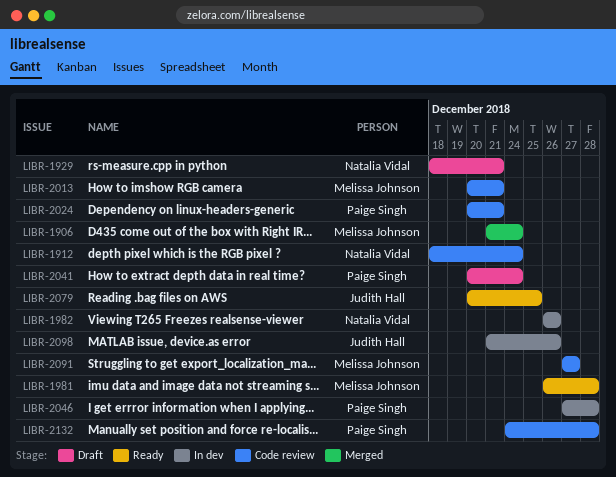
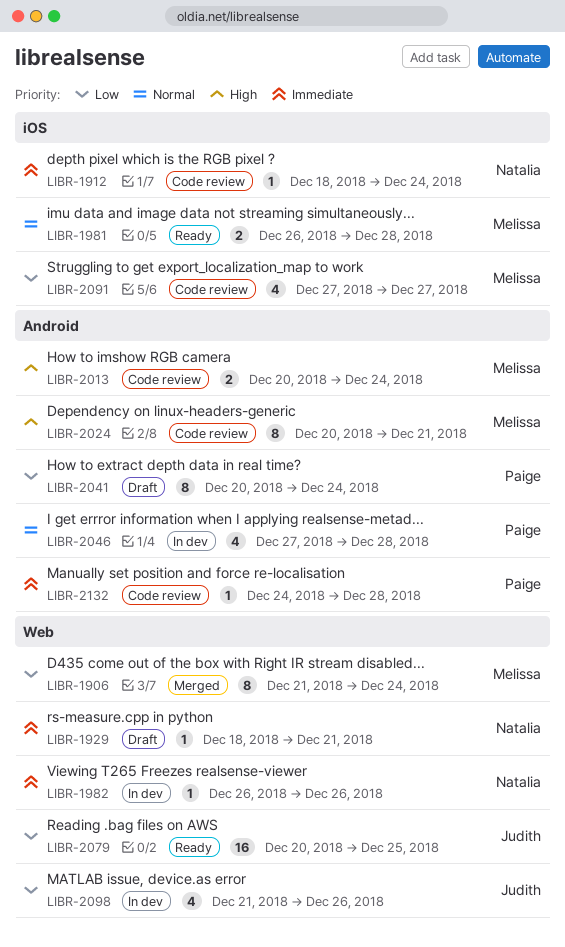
LIBR-2013, due: Dec 21 -> Dec 24
LIBR-2024, owner: Paige Singh -> Melissa Johnson

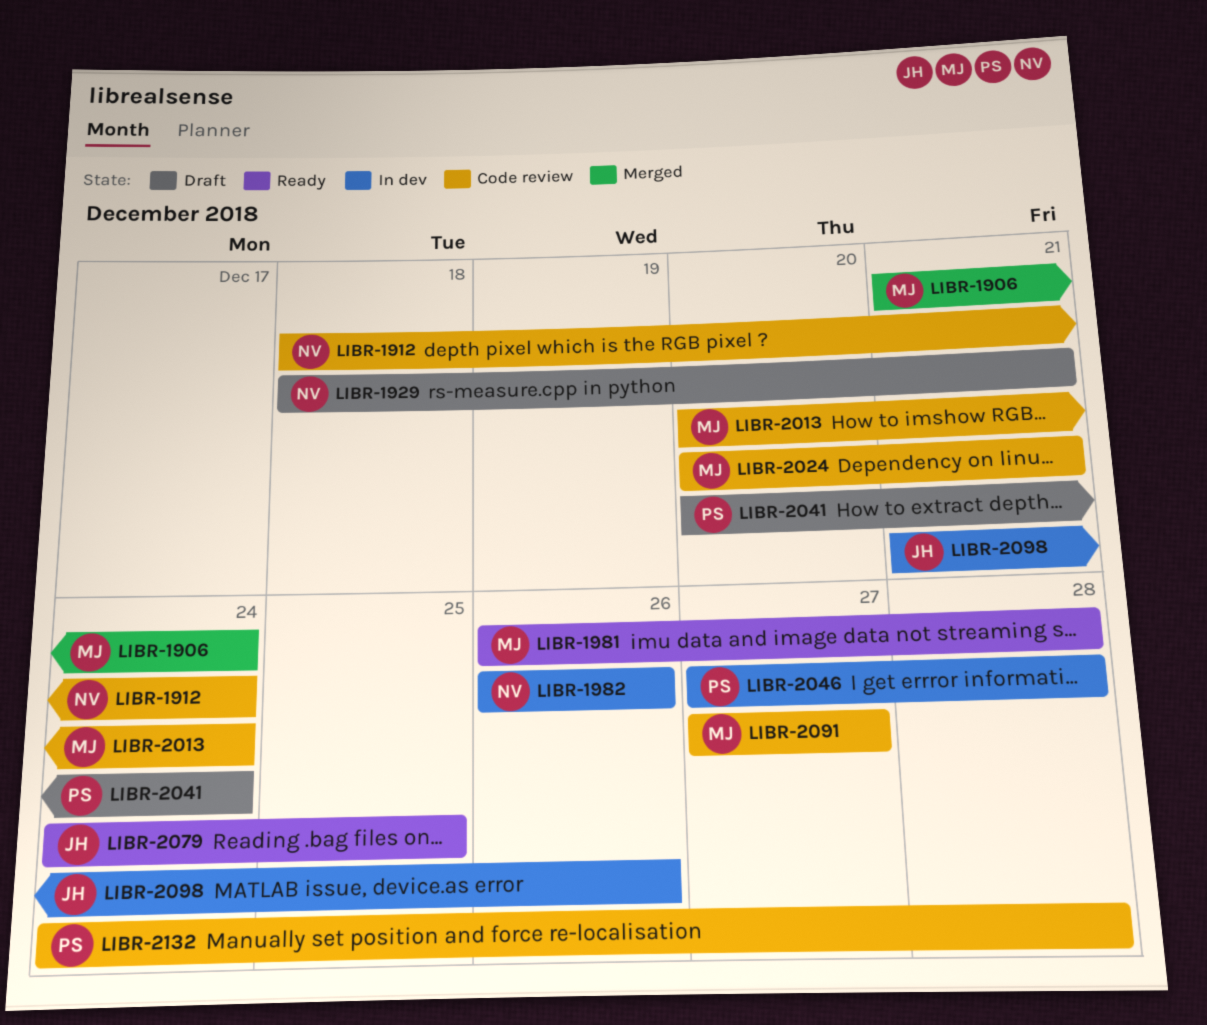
LIBR-2079, start: Dec 20 -> Dec 24

